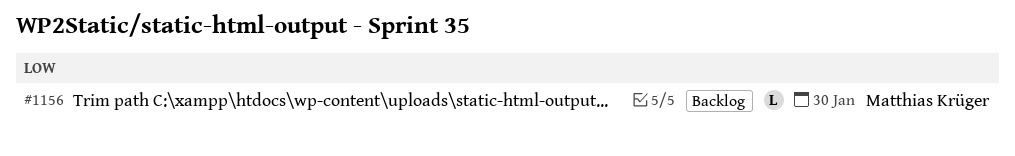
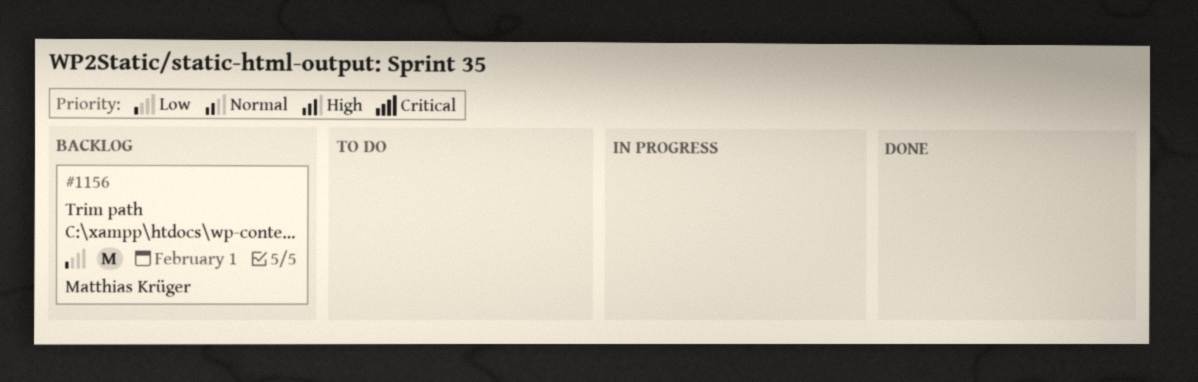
#1156, estimate: L -> M
#1156, due: Jan 30 -> Feb 1

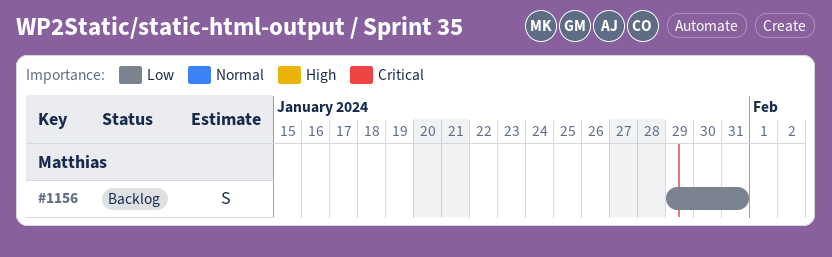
#1156, estimate: M -> S
#1156, due: Feb 1 -> Jan 31

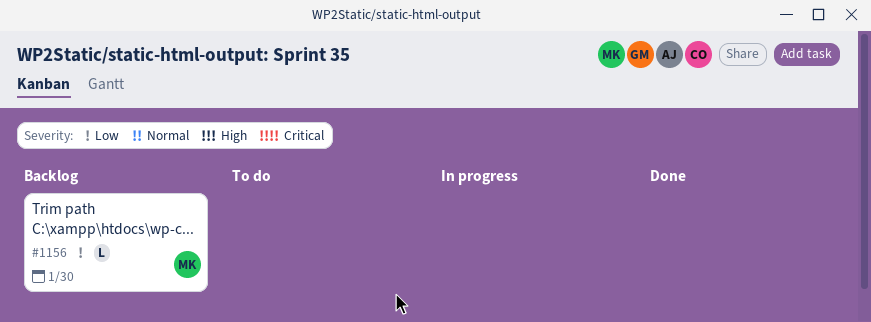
#1156, estimate: S -> L
#1156, due: Jan 31 -> Jan 30

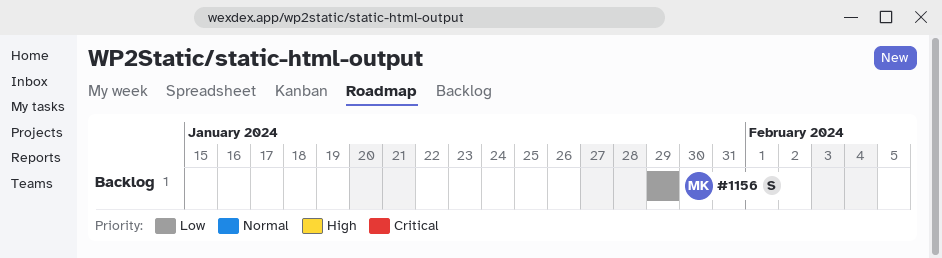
#1156, estimate: L -> S
#1156, due: Jan 30 -> Jan 29

